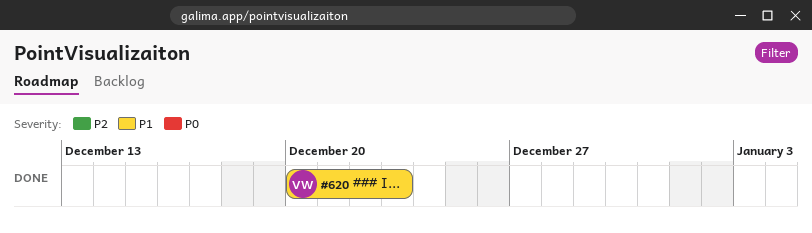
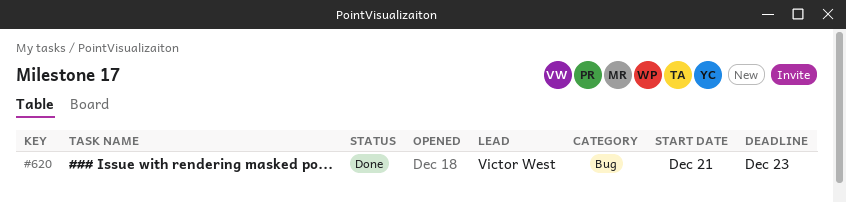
#620, start: Dec 20 -> Dec 21

